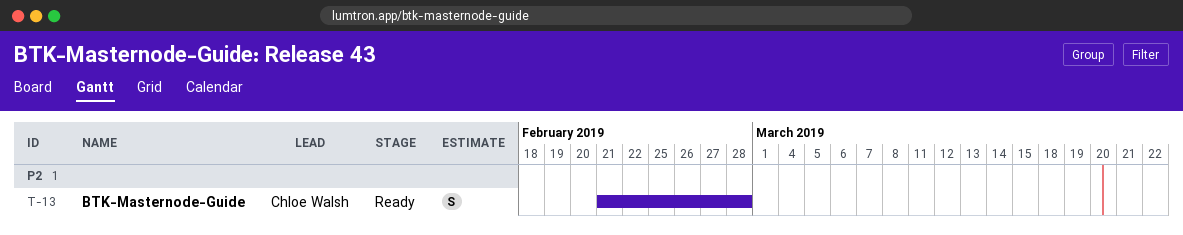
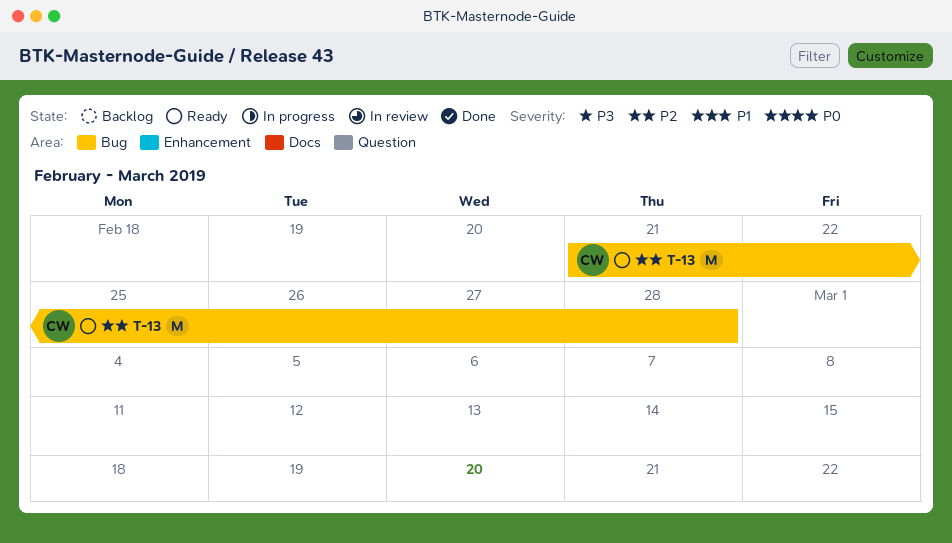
T-13, estimate: S -> M

